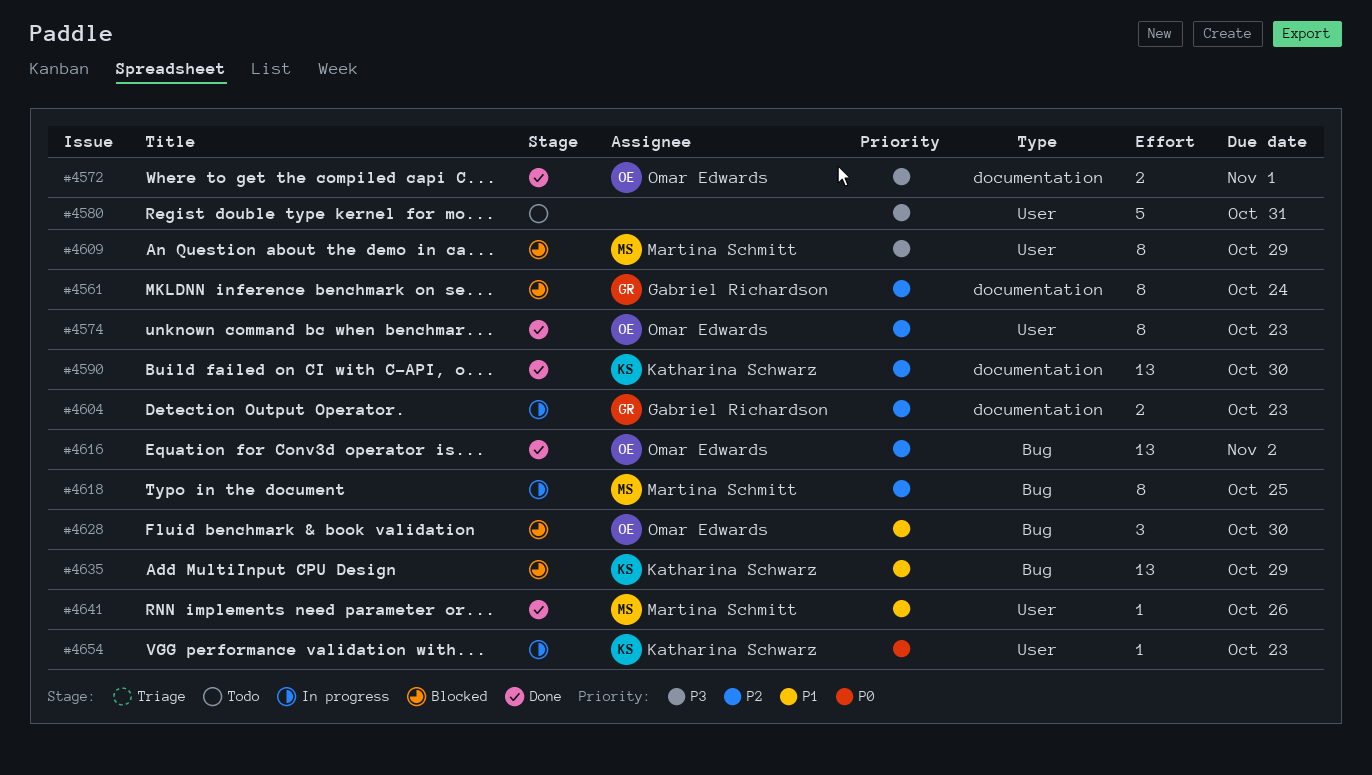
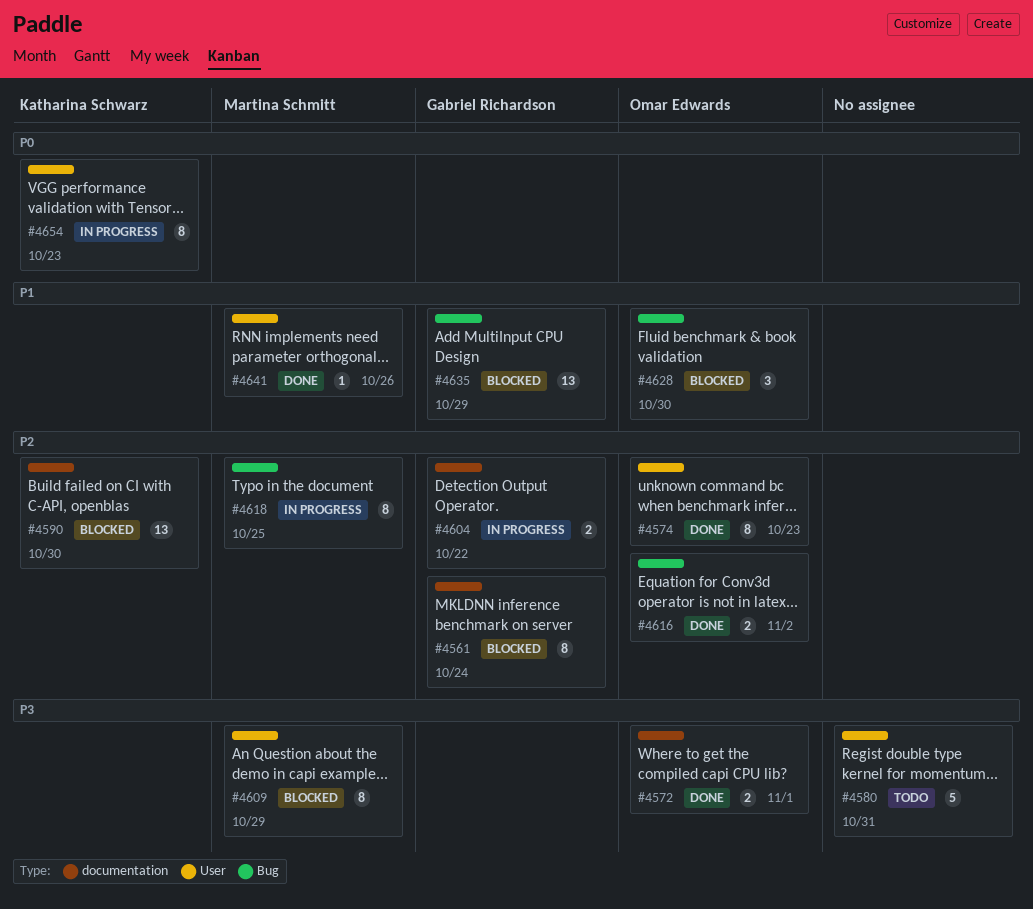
#4590, status: Done -> Blocked
#4604, due: Oct 23 -> Oct 22
#4616, estimate: 13 -> 2
#4635, owner: Katharina Schwarz -> Gabriel Richardson
#4654, estimate: 1 -> 8

